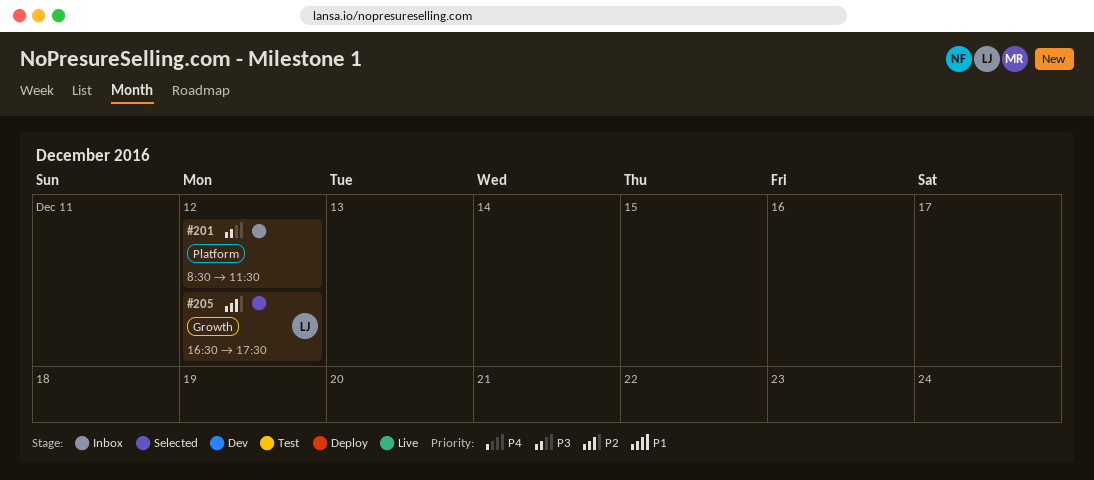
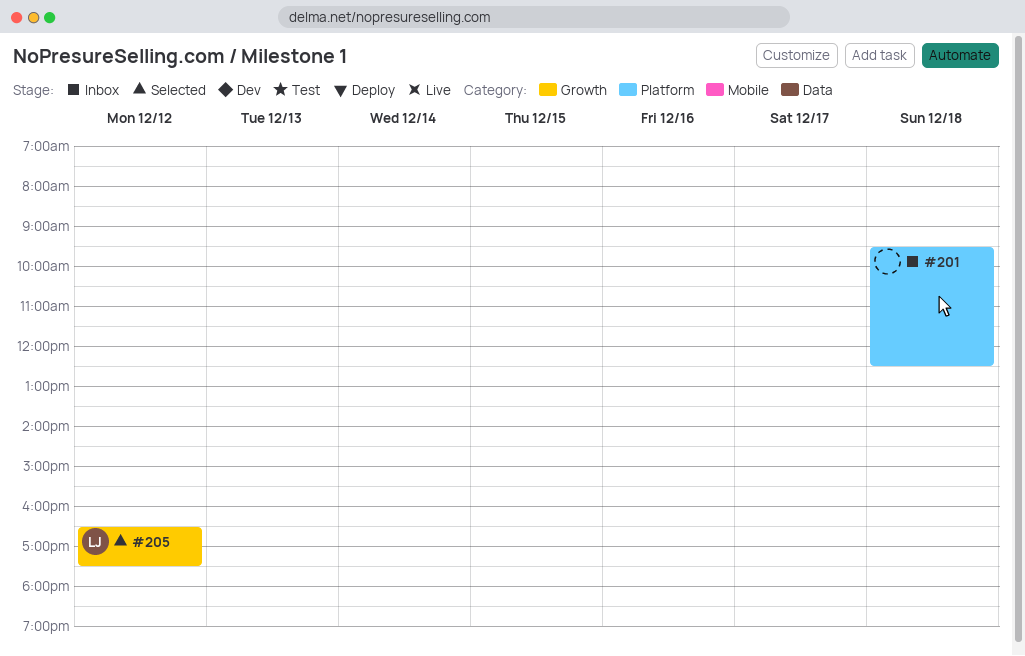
#201, day: Dec 12 -> Dec 18
#201, begins: 08:30 -> 09:30
#201, ends: 11:30 -> 12:30

